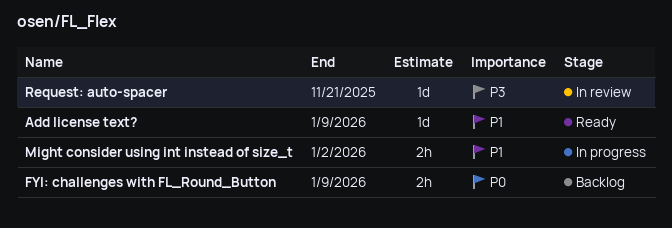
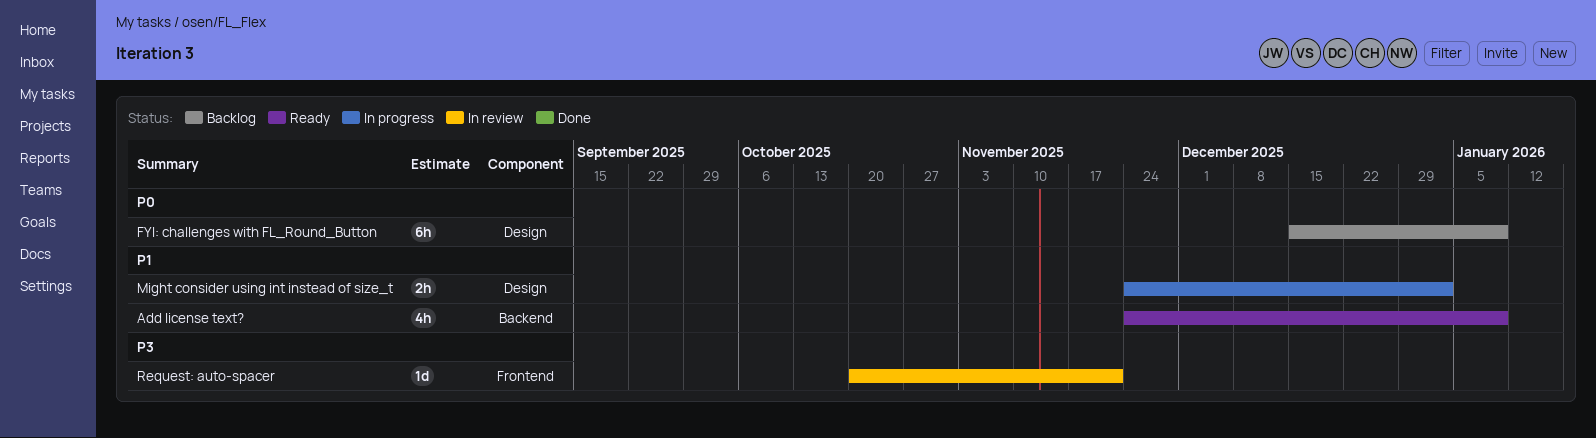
Add license text?, estimate: 1d -> 4h
FYI: challenges with FL_Round_Button, estimate: 2h -> 6h

